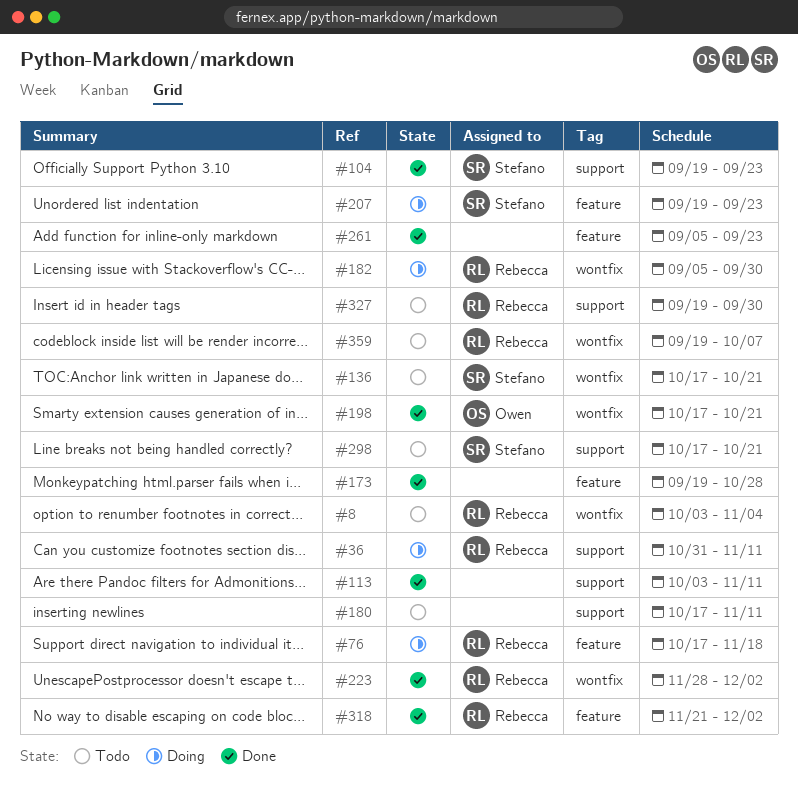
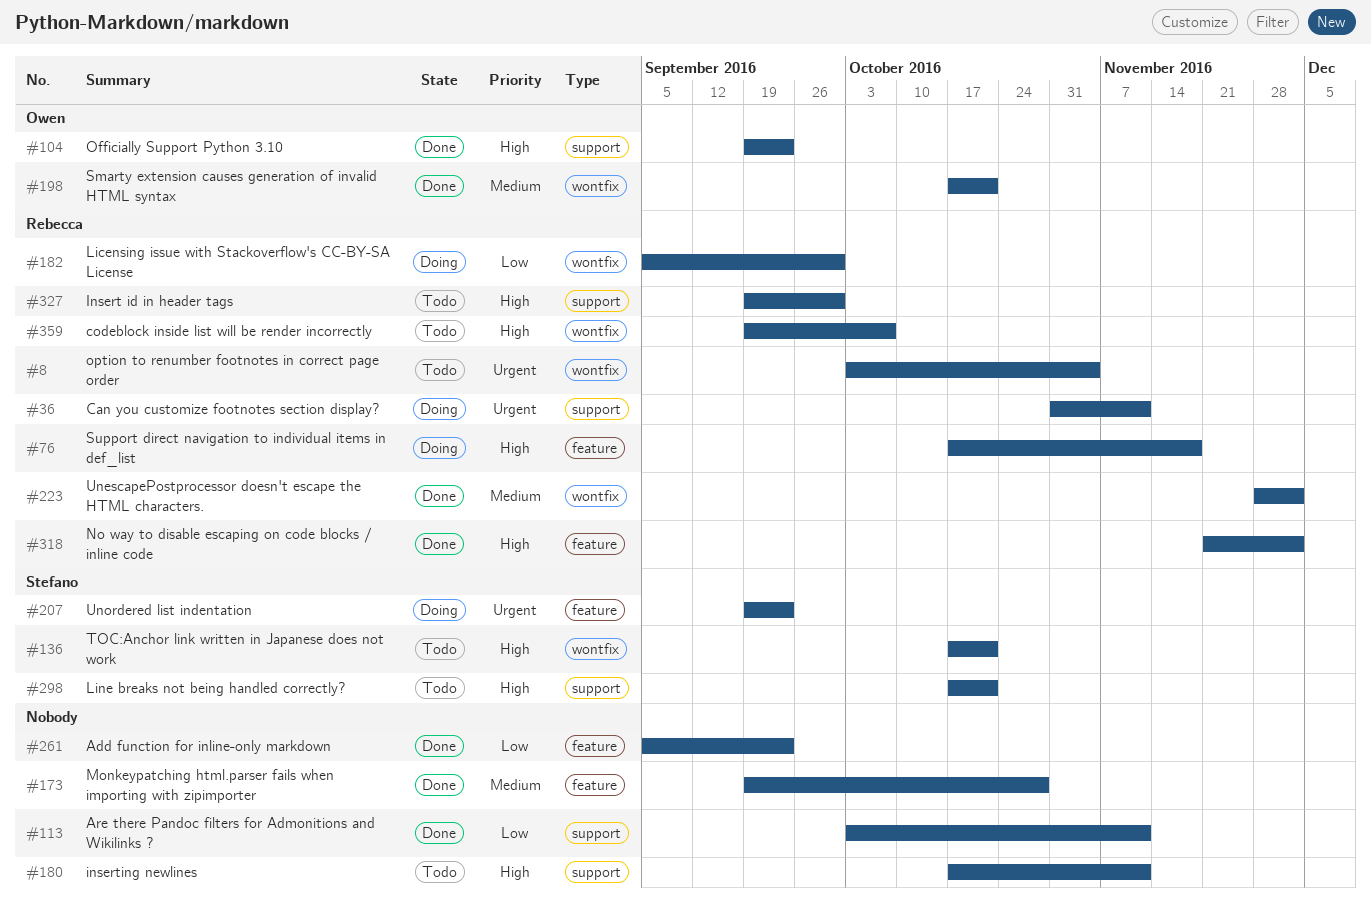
#104, owner: Stefano -> Owen

